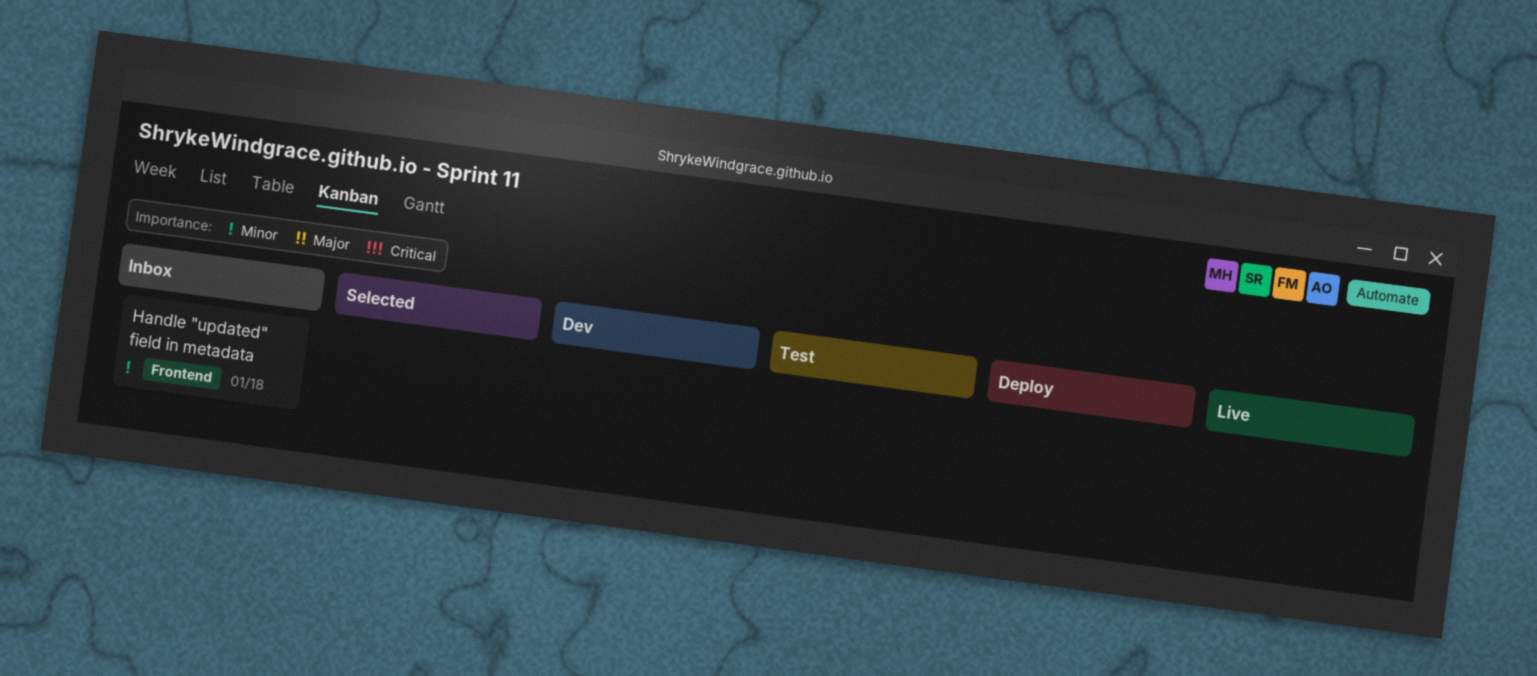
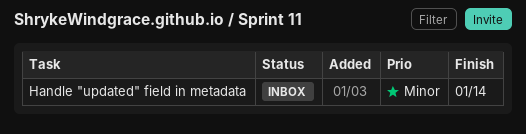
Handle "updated" field in metadata, due: Jan 18 -> Jan 14

